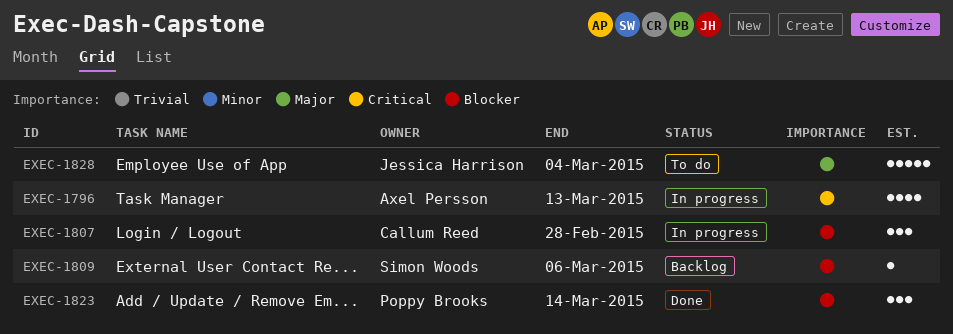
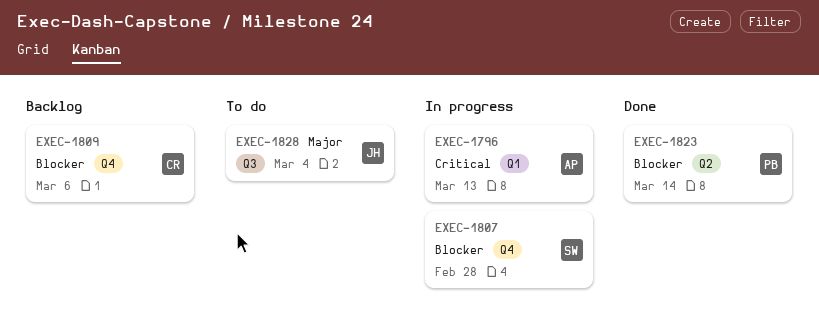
EXEC-1807, owner: Callum Reed -> Simon Woods
EXEC-1809, owner: Simon Woods -> Callum Reed

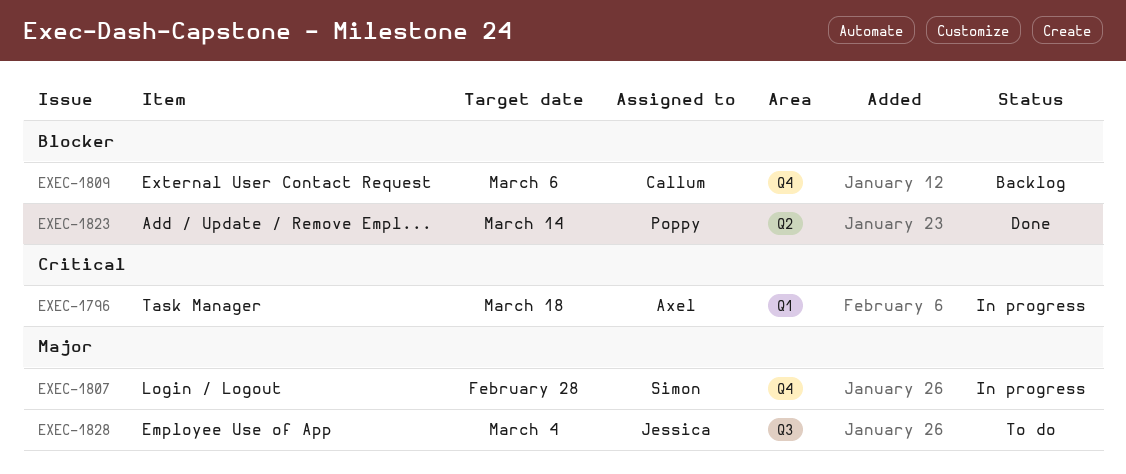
EXEC-1796, due: Mar 13 -> Mar 18
EXEC-1807, priority: Blocker -> Major

